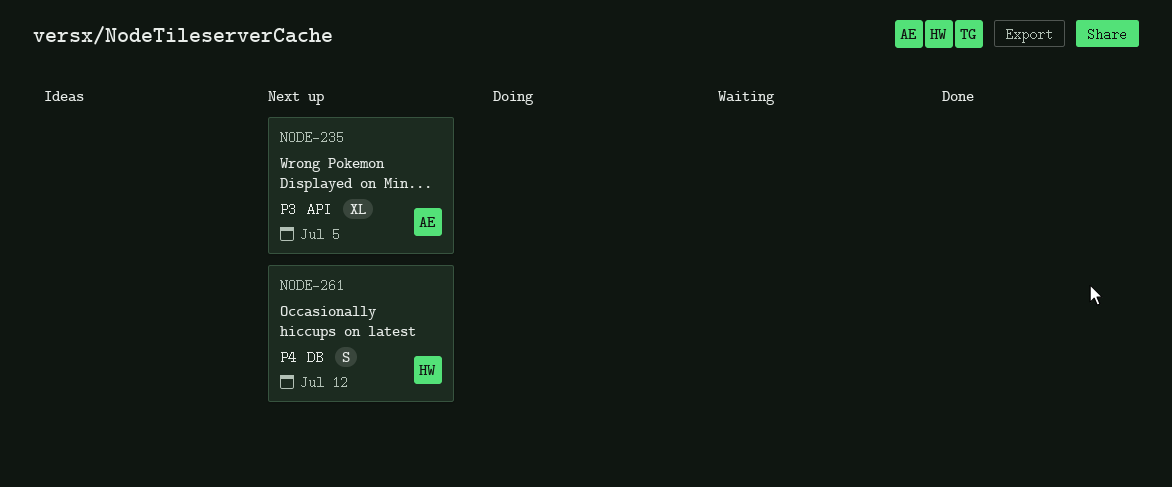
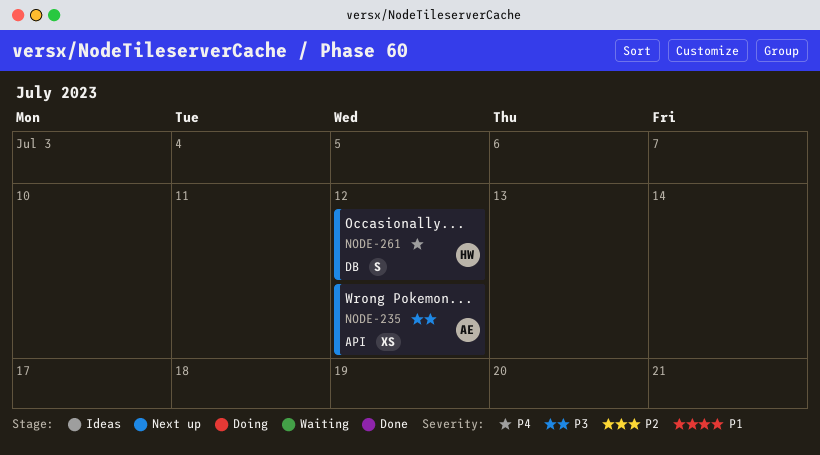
NODE-235, estimate: XL -> XS
NODE-235, due: Jul 5 -> Jul 12

